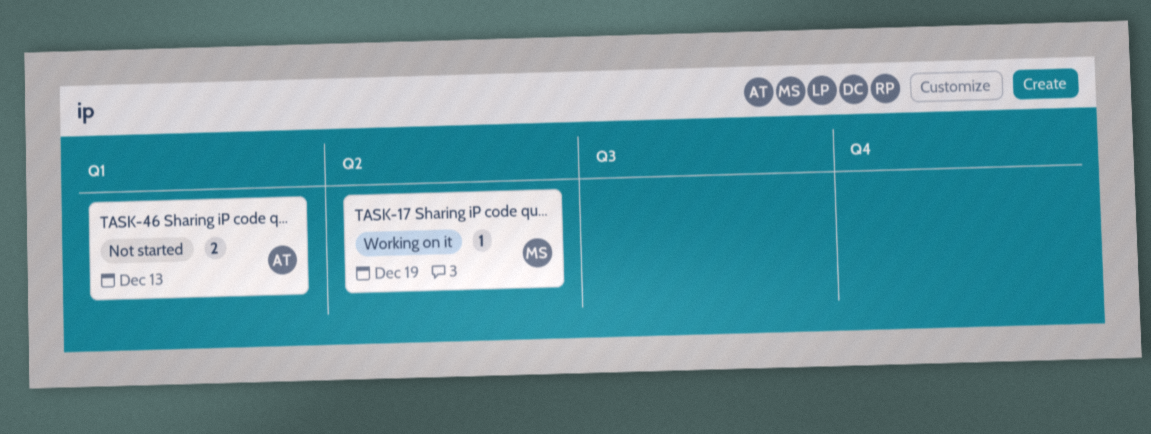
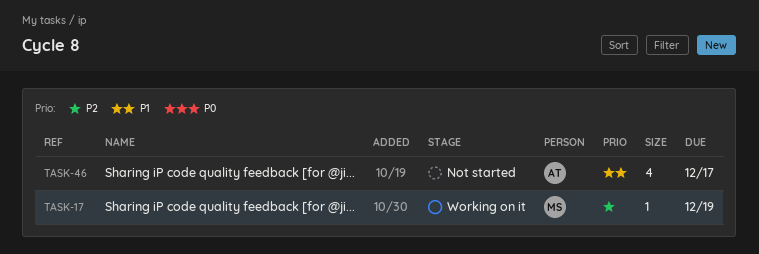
TASK-46, estimate: 2 -> 4
TASK-46, due: Dec 13 -> Dec 17

